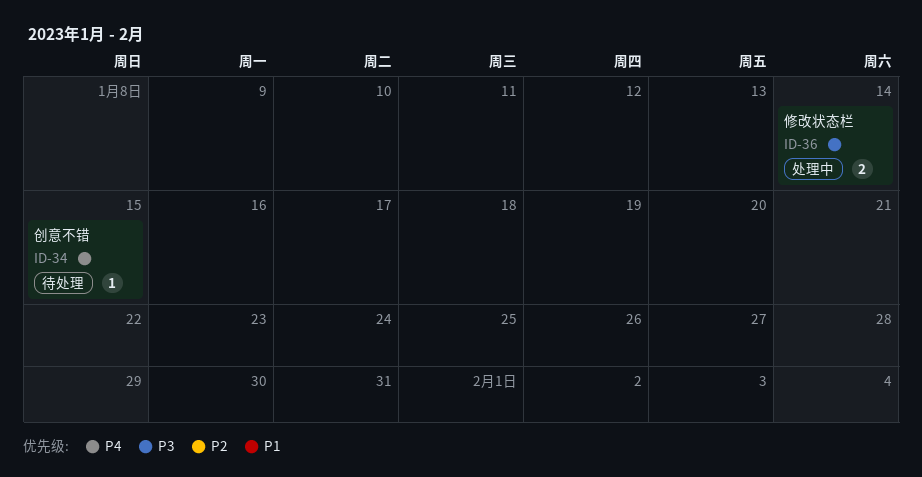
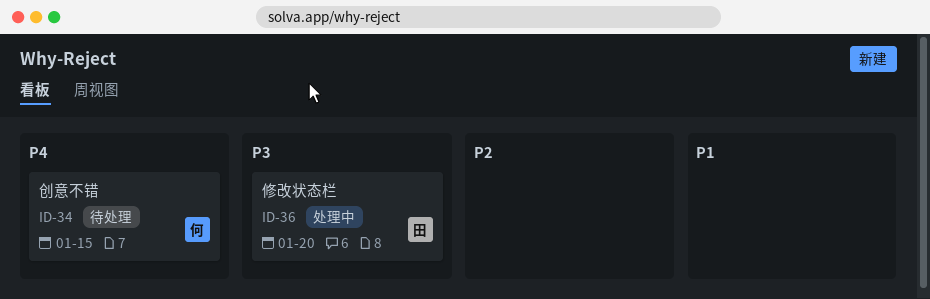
ID-36, due: Jan 14 -> Jan 20

